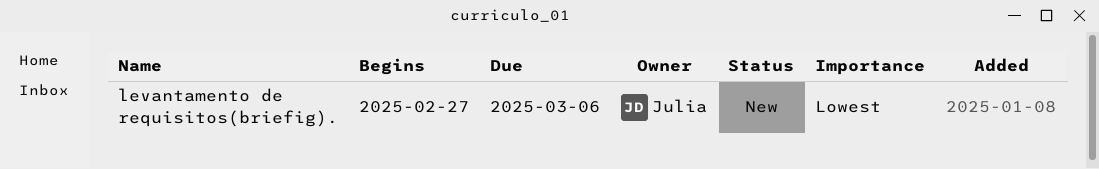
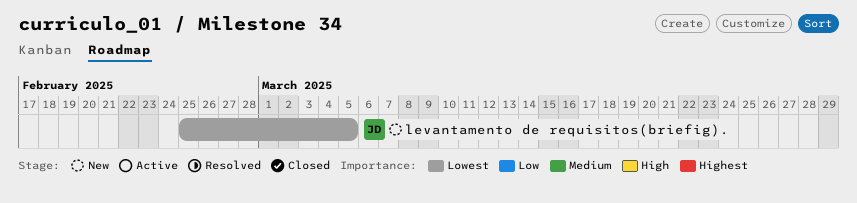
levantamento de requisitos(briefig)., start: Feb 27 -> Feb 25
levantamento de requisitos(briefig)., due: Mar 6 -> Mar 5

